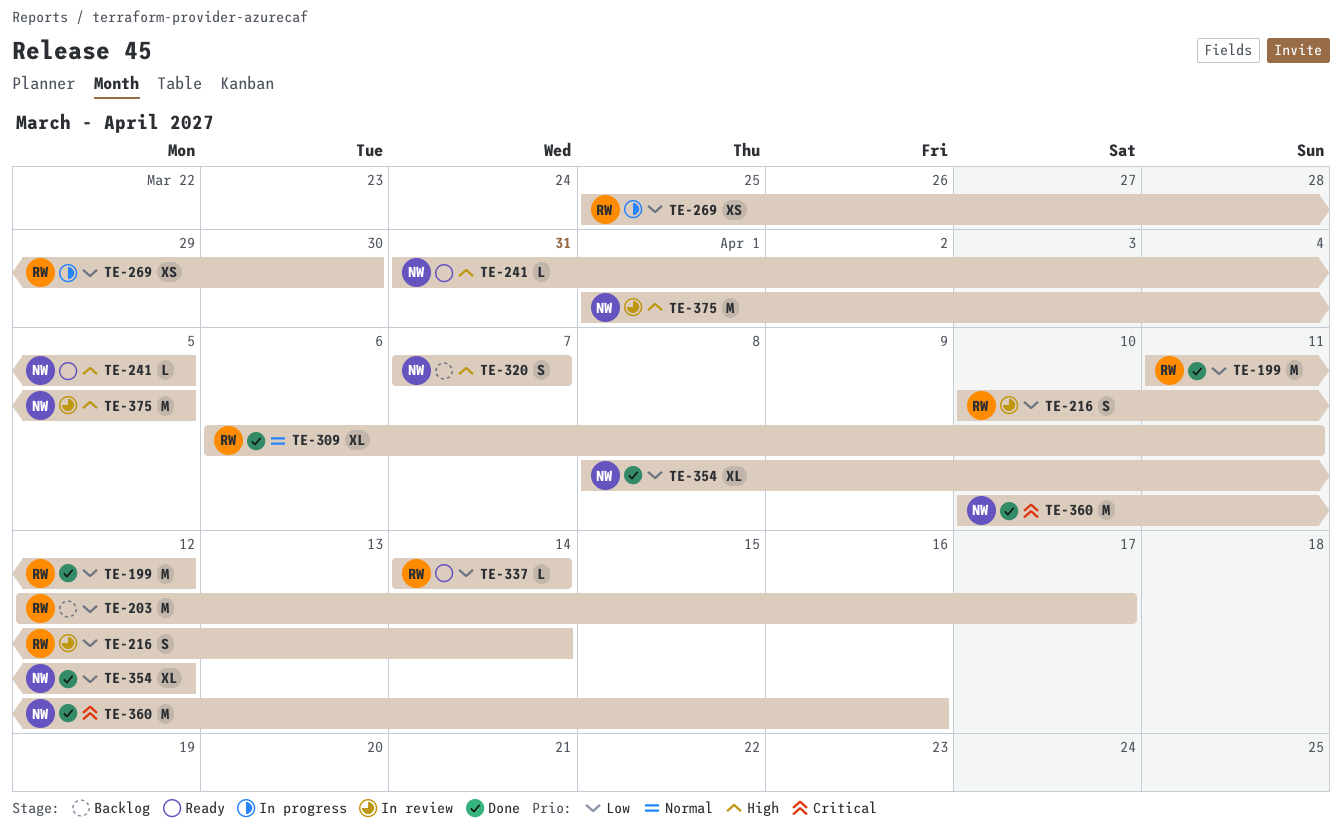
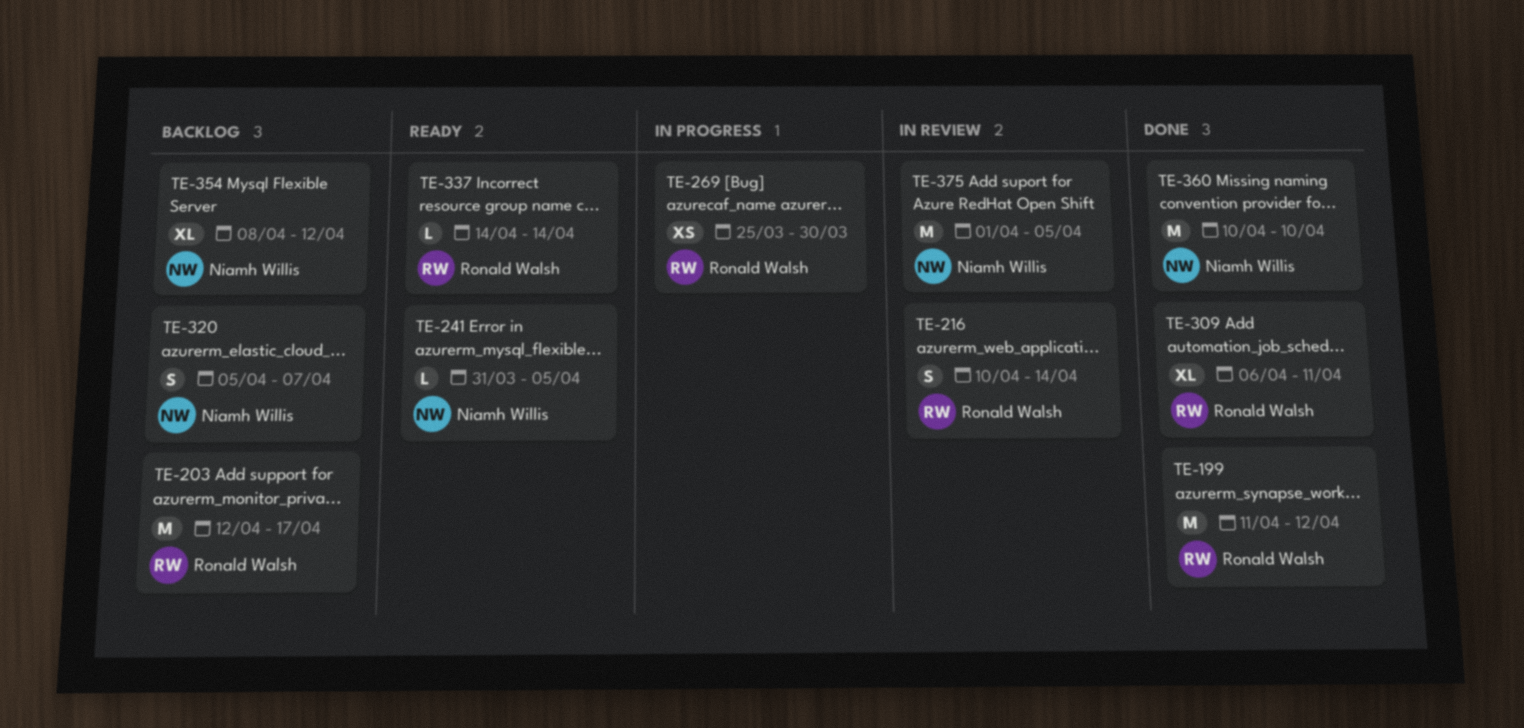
TE-320, start: Apr 7 -> Apr 5
TE-354, status: Done -> Backlog
TE-360, due: Apr 16 -> Apr 10

